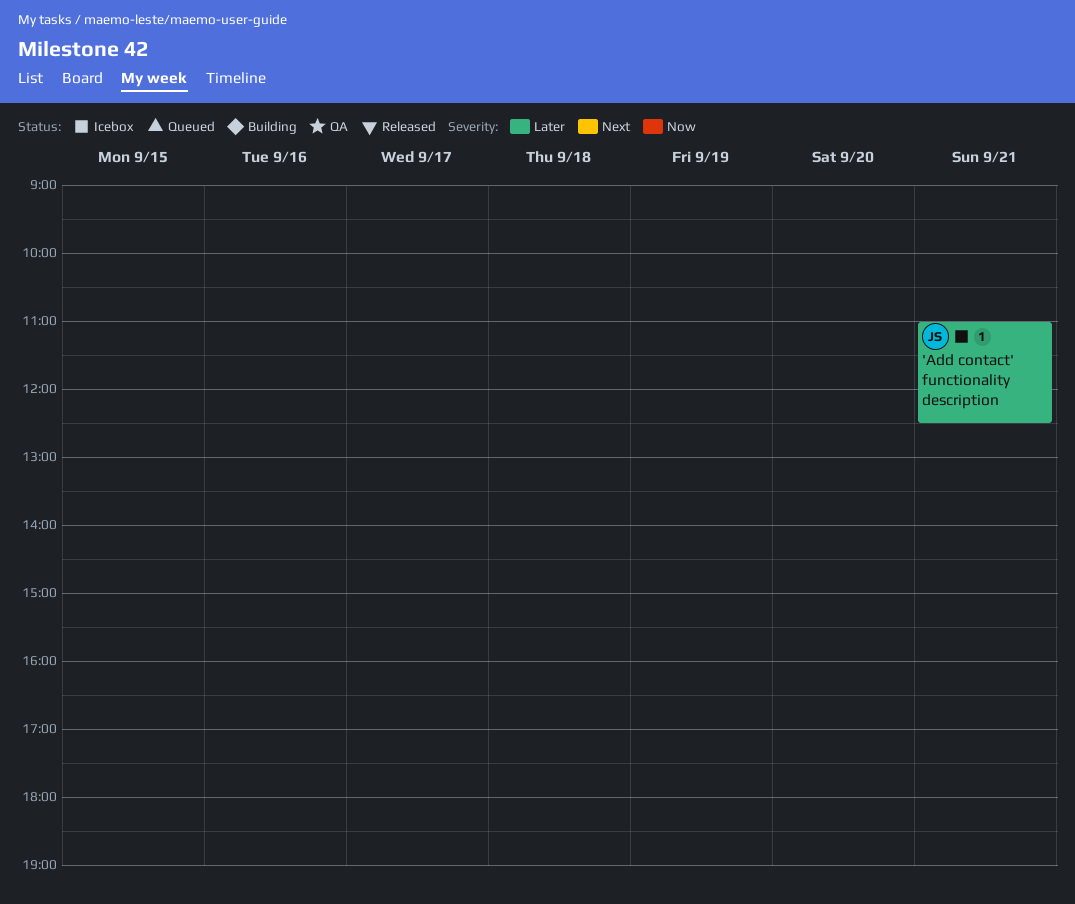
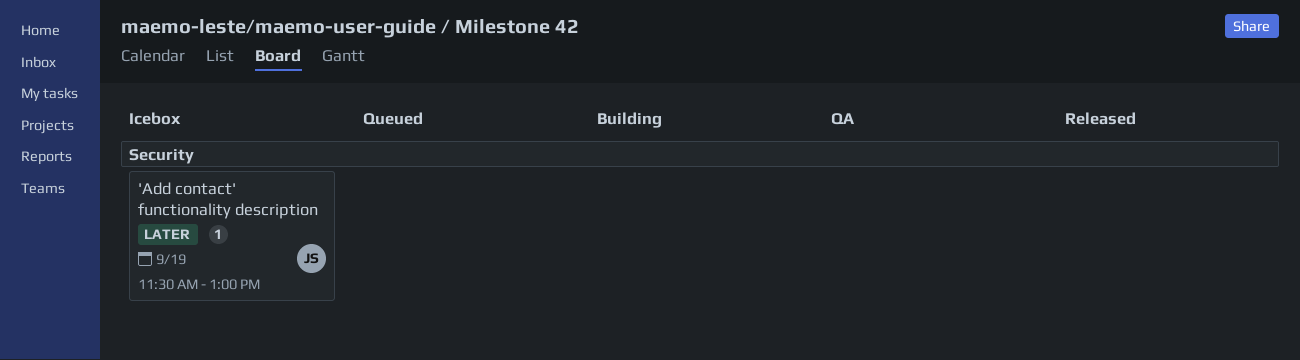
'Add contact' functionality description, day: Sep 21 -> Sep 19
'Add contact' functionality description, begins: 11:00 -> 11:30
'Add contact' functionality description, ends: 12:30 -> 13:00

